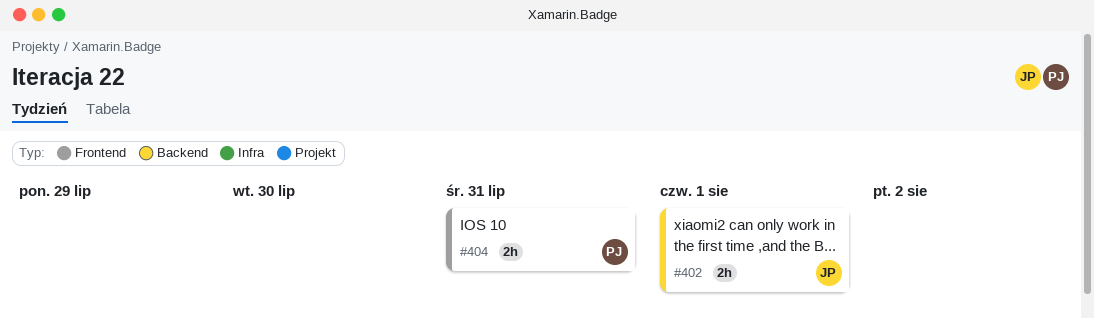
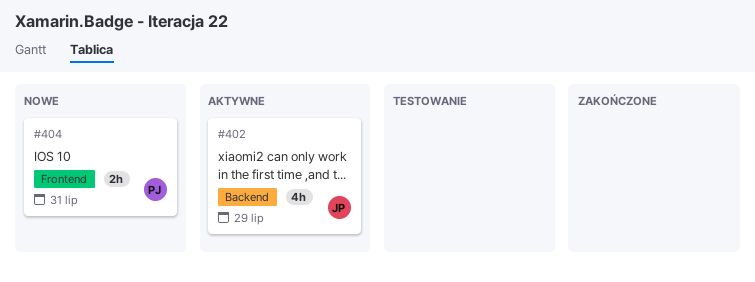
#402, estimate: 2h -> 4h
#402, due: Aug 1 -> Jul 29

